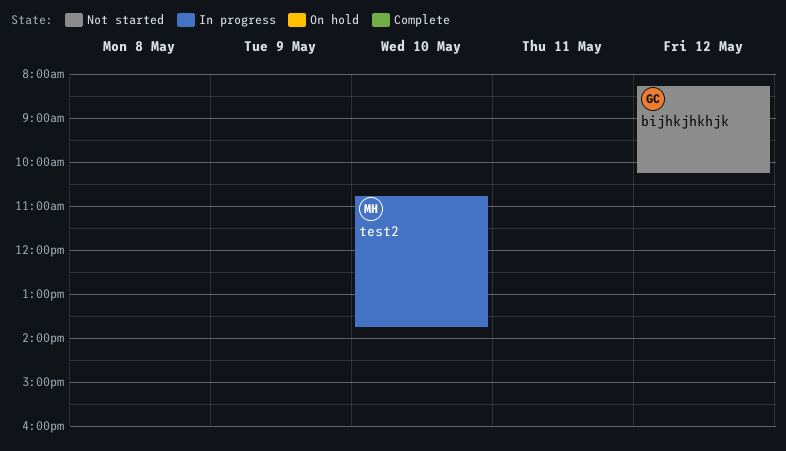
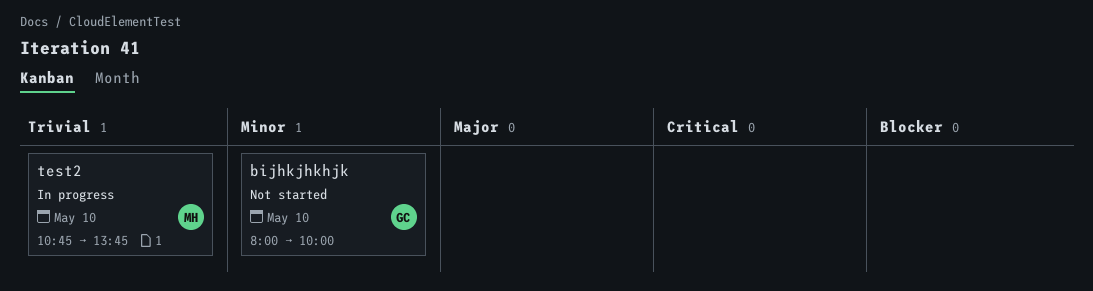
bijhkjhkhjk, day: May 12 -> May 10
bijhkjhkhjk, begins: 08:15 -> 08:00
bijhkjhkhjk, ends: 10:15 -> 10:00

